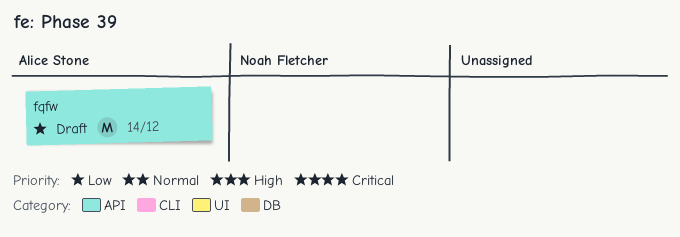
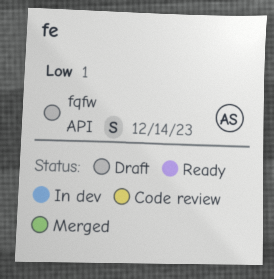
fqfw, estimate: M -> S

